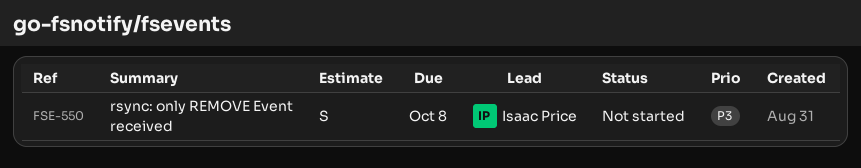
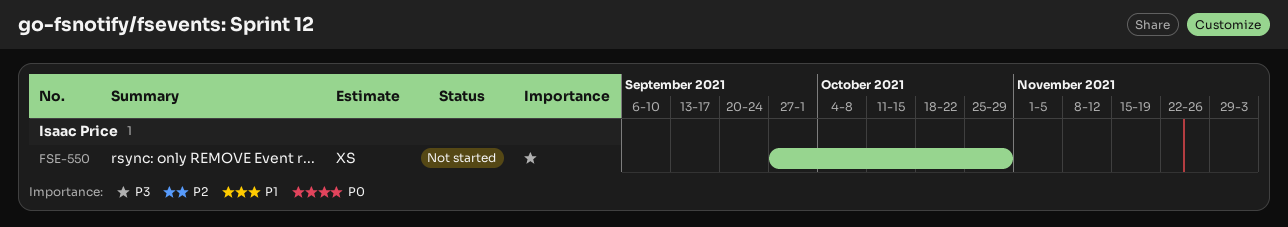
FSE-550, estimate: S -> XS
FSE-550, due: Oct 8 -> Oct 29

